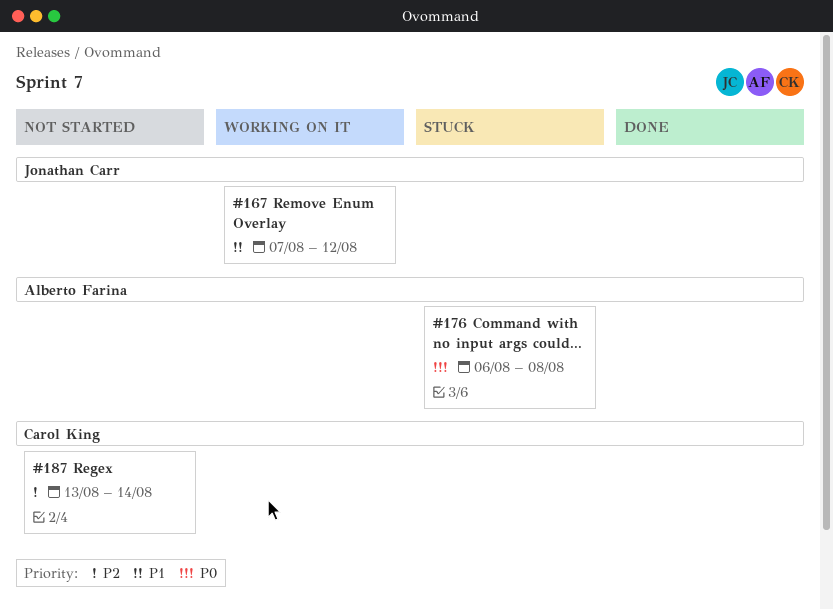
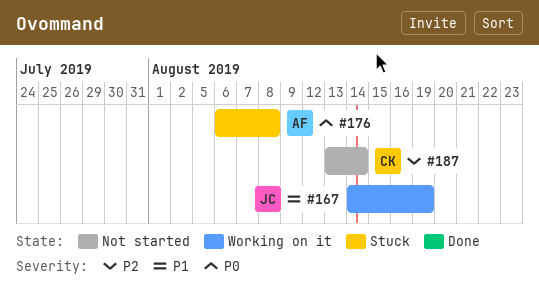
#167, start: Aug 7 -> Aug 14
#167, due: Aug 12 -> Aug 19

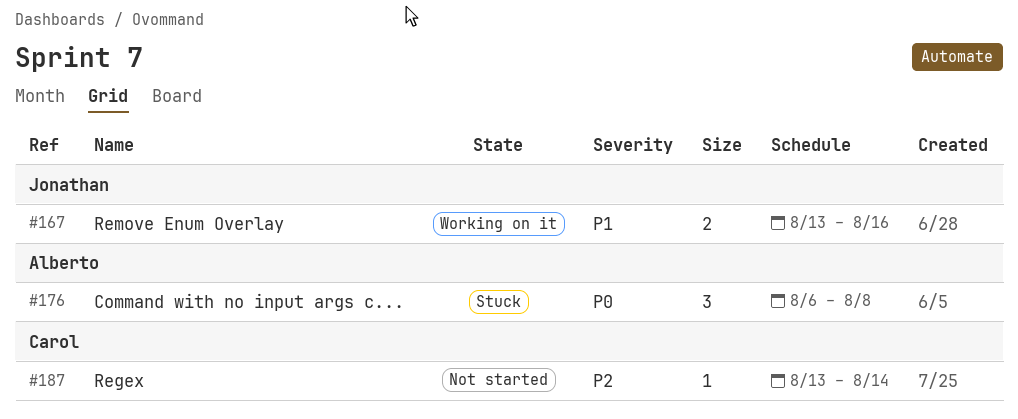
#167, start: Aug 14 -> Aug 13
#167, due: Aug 19 -> Aug 16

